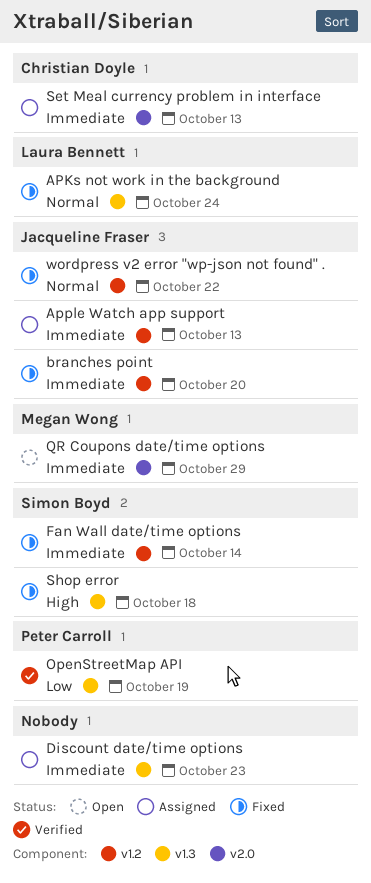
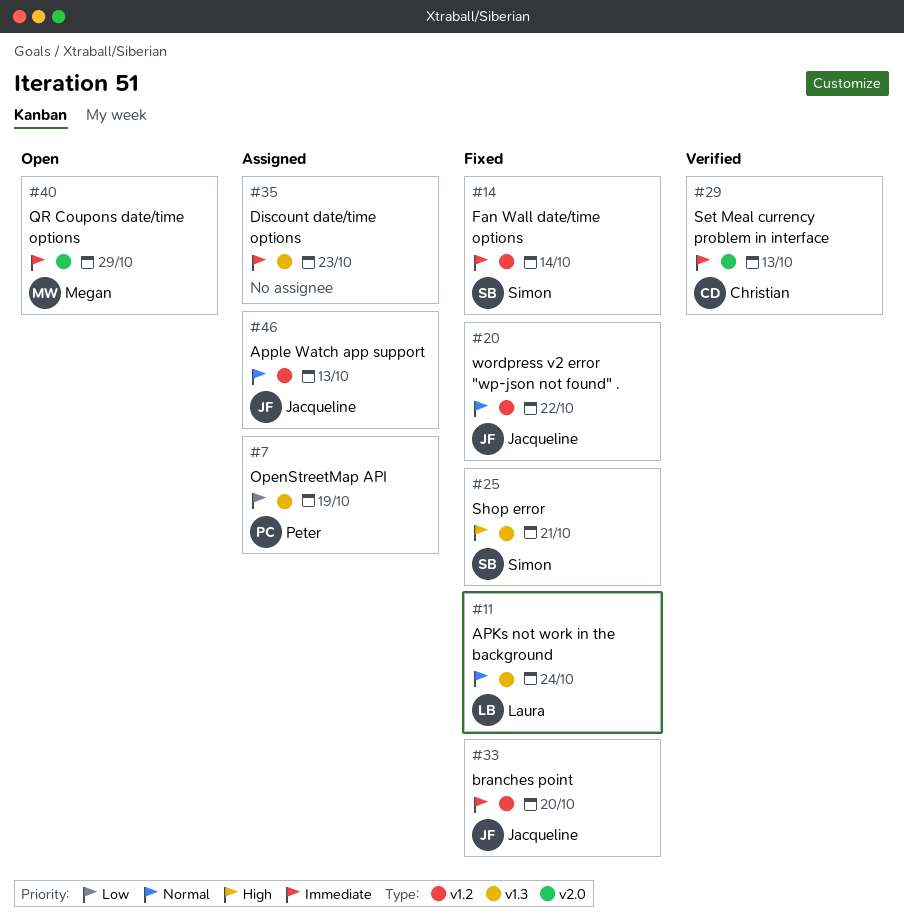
Apple Watch app support, priority: Immediate -> Normal
OpenStreetMap API, status: Verified -> Assigned
Set Meal currency problem in interface, status: Assigned -> Verified
Shop error, due: Oct 18 -> Oct 21

